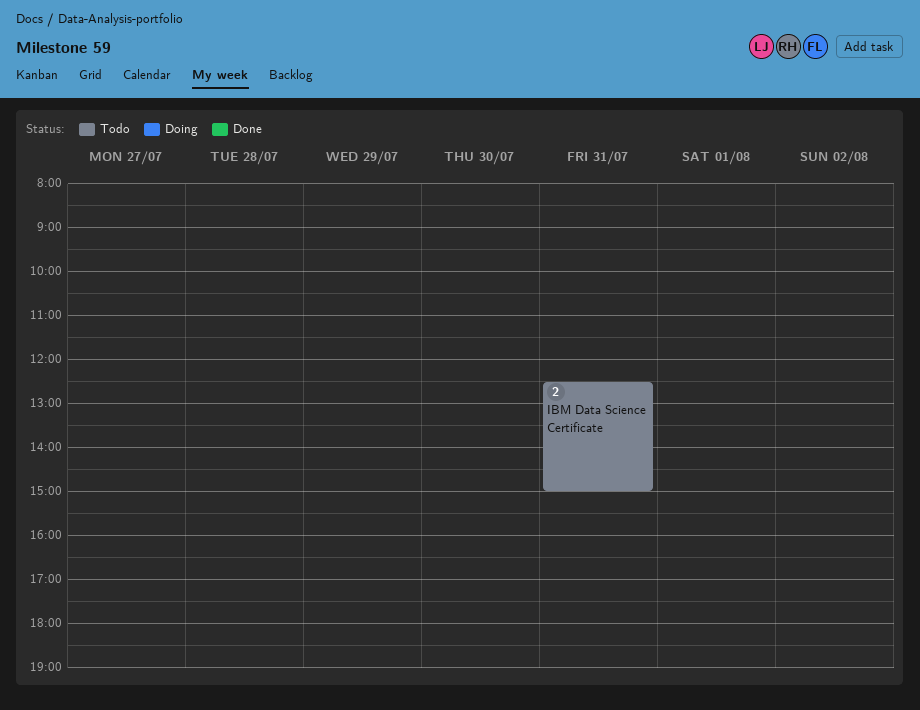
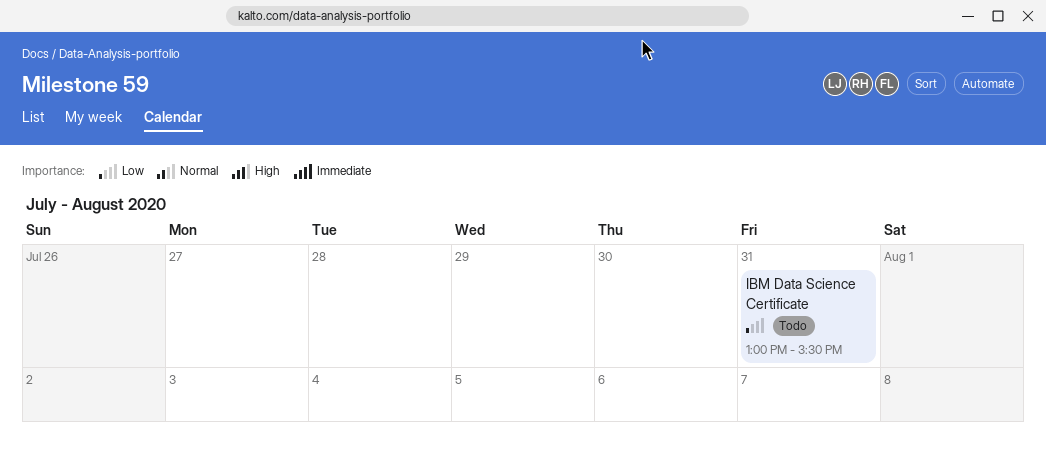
IBM Data Science Certificate, begins: 12:30 -> 13:00
IBM Data Science Certificate, ends: 15:00 -> 15:30

